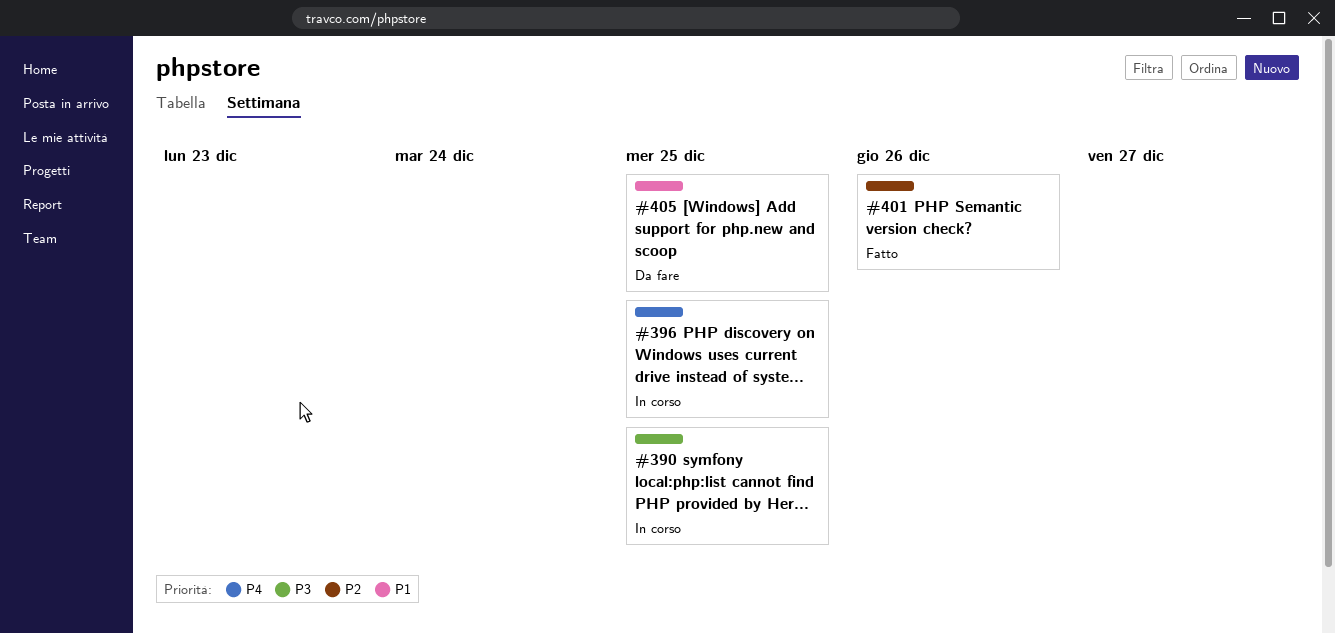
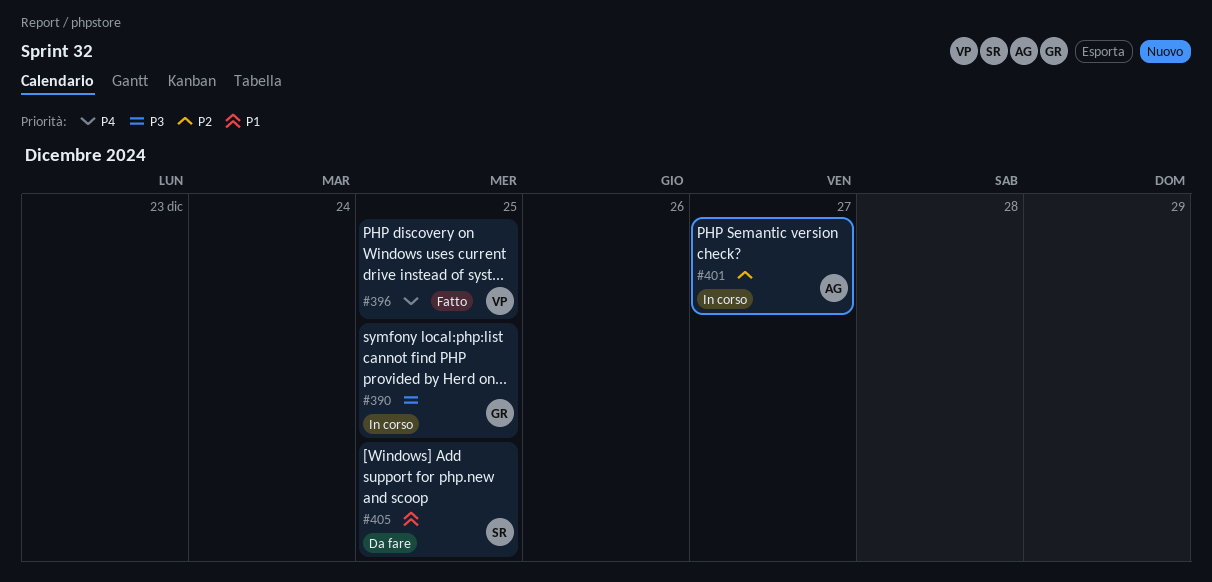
#396, status: In corso -> Fatto
#401, status: Fatto -> In corso
#401, due: Dec 26 -> Dec 27

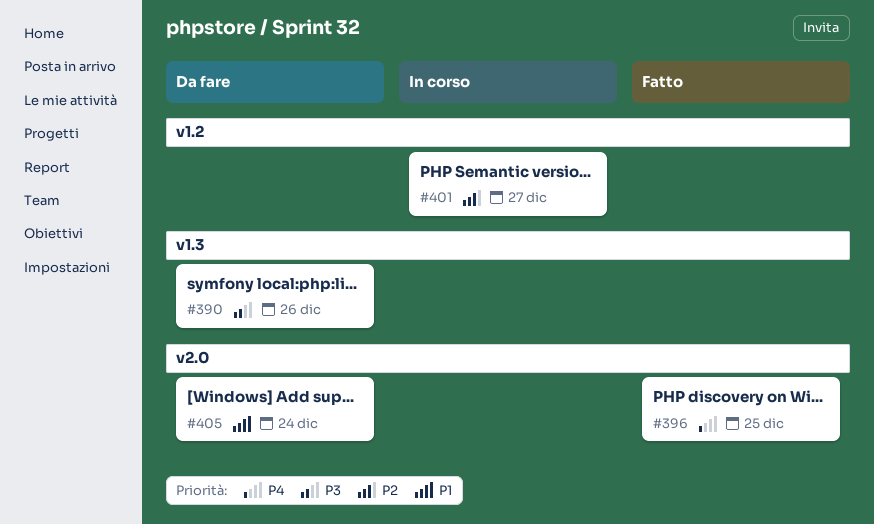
#390, status: In corso -> Da fare
#390, due: Dec 25 -> Dec 26
#405, due: Dec 25 -> Dec 24

